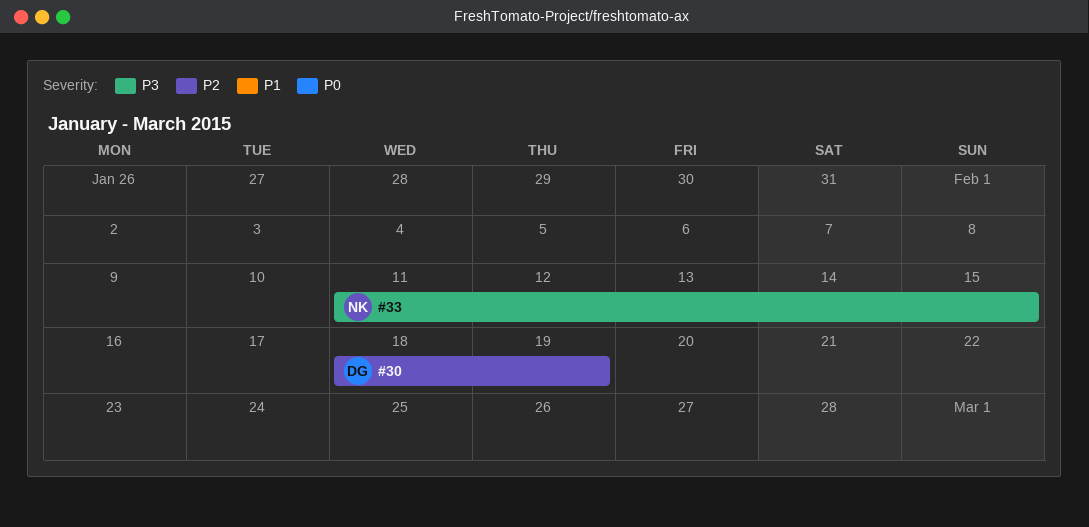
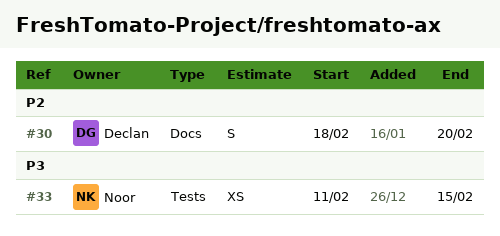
#30, due: Feb 19 -> Feb 20

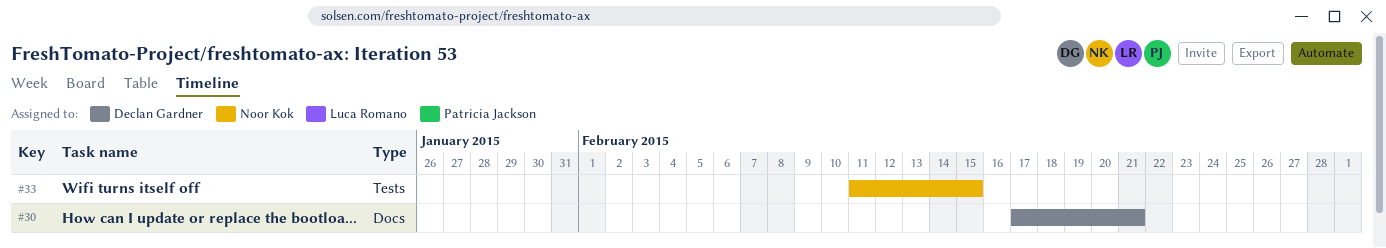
#30, start: Feb 18 -> Feb 17
#30, due: Feb 20 -> Feb 21

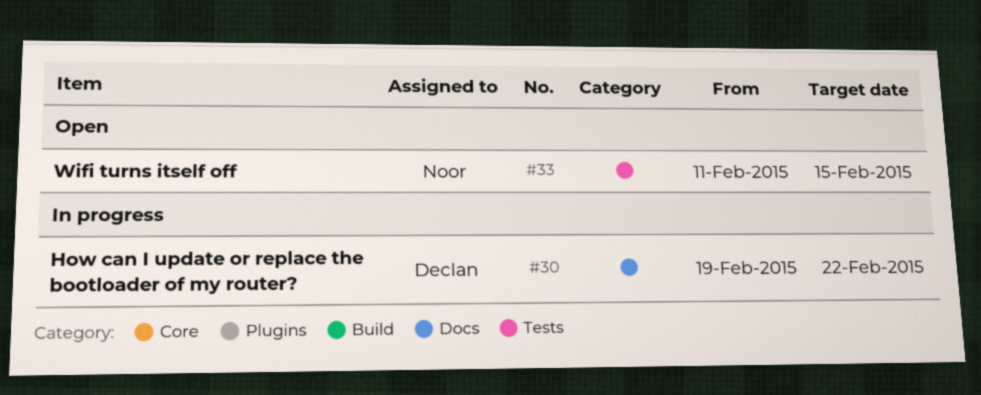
#30, start: Feb 17 -> Feb 19
#30, due: Feb 21 -> Feb 22

